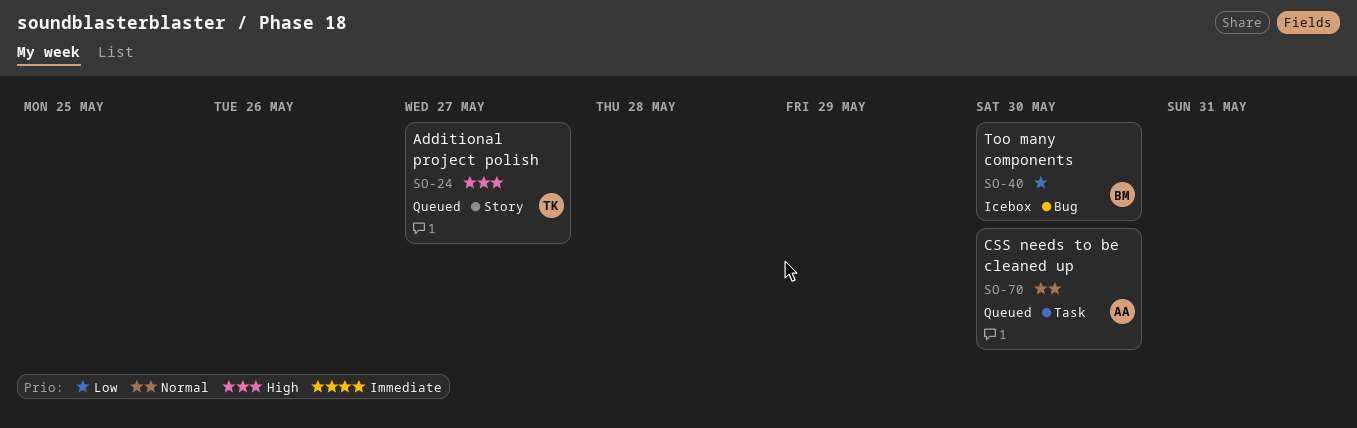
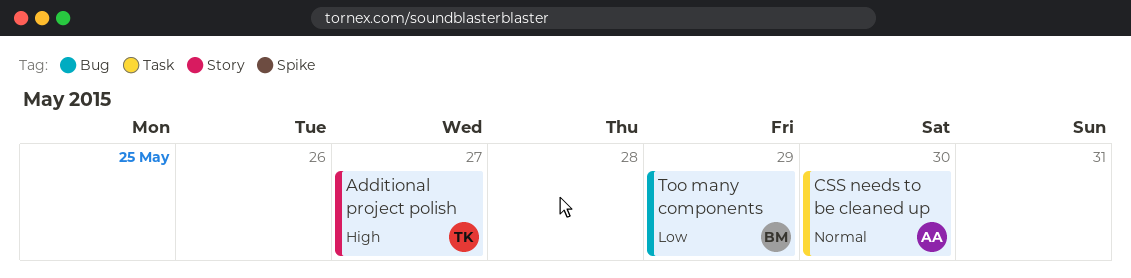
Too many components, due: May 30 -> May 29

